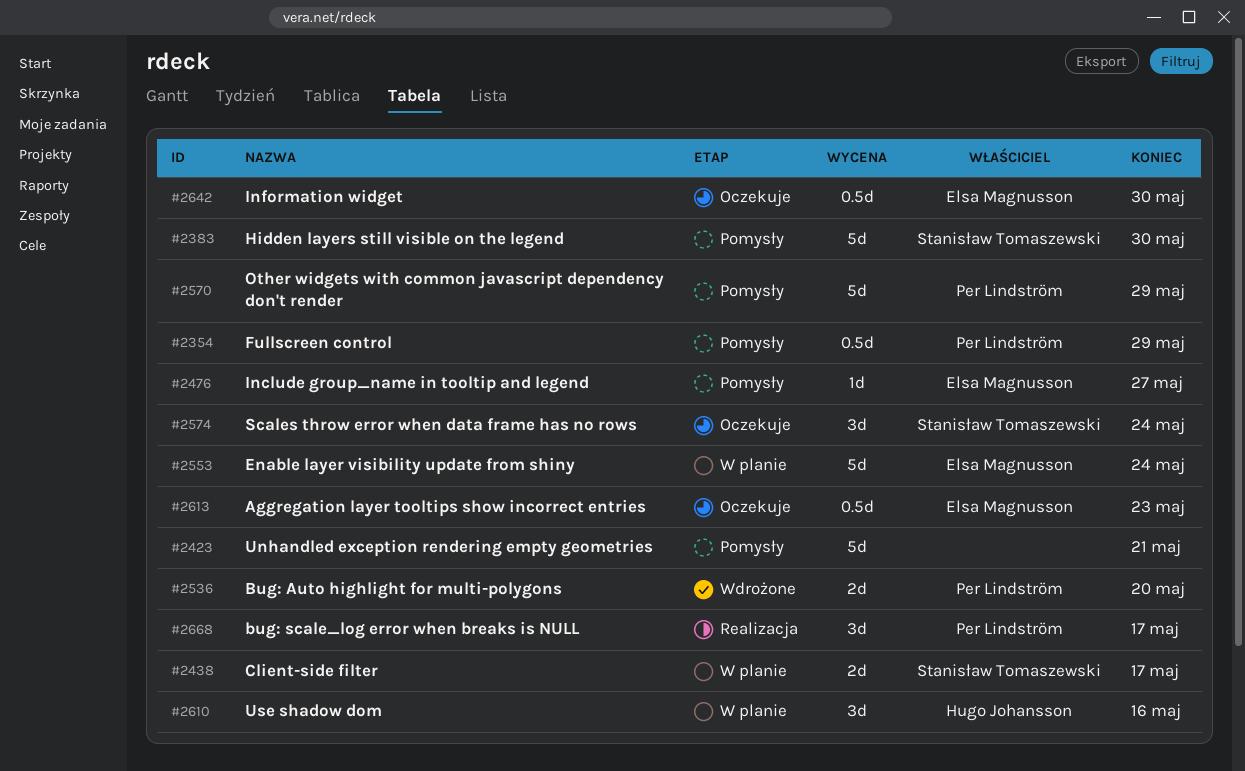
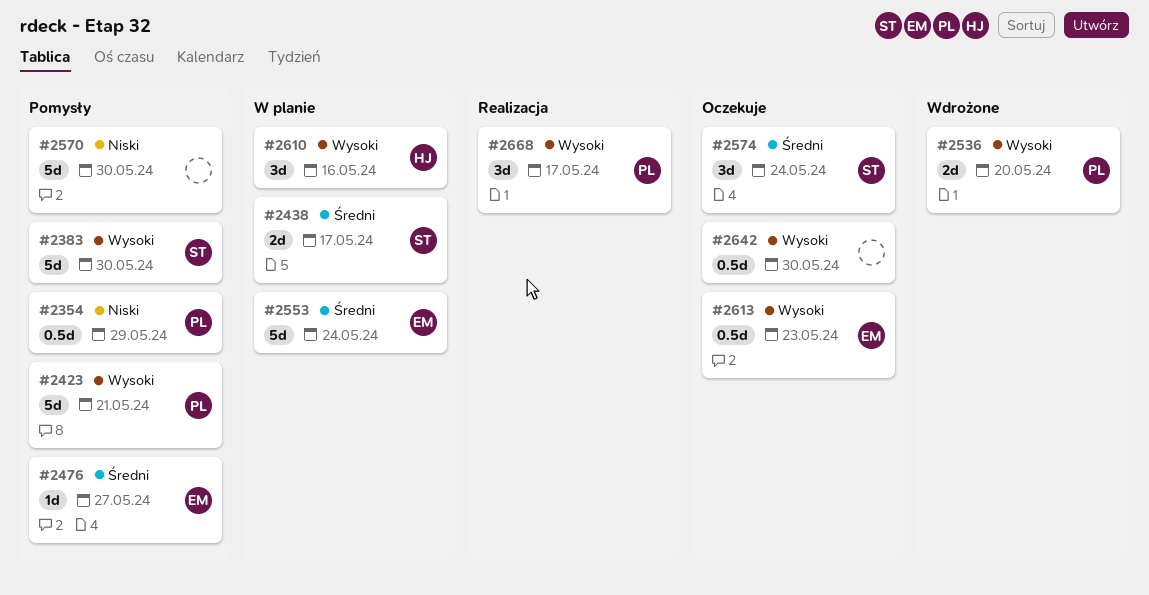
#2423, owner: none -> Per Lindström
#2570, owner: Per Lindström -> none
#2570, due: May 29 -> May 30
#2642, owner: Elsa Magnusson -> none

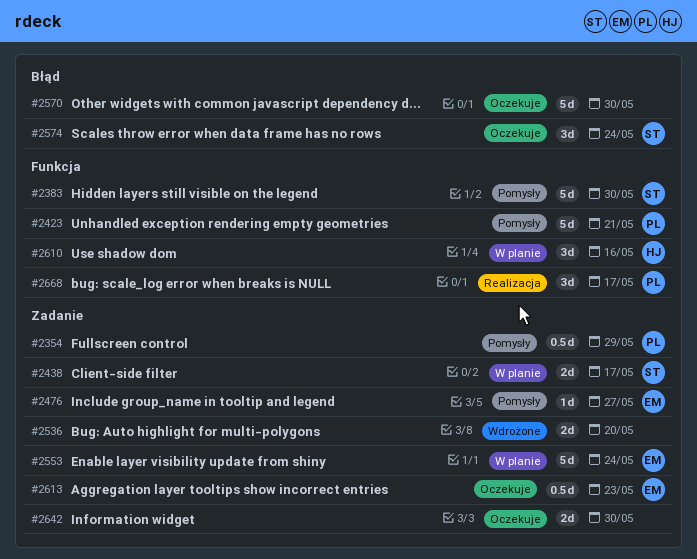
#2536, owner: PL -> none
#2570, status: Pomysły -> Oczekuje
#2642, estimate: 0.5d -> 2d

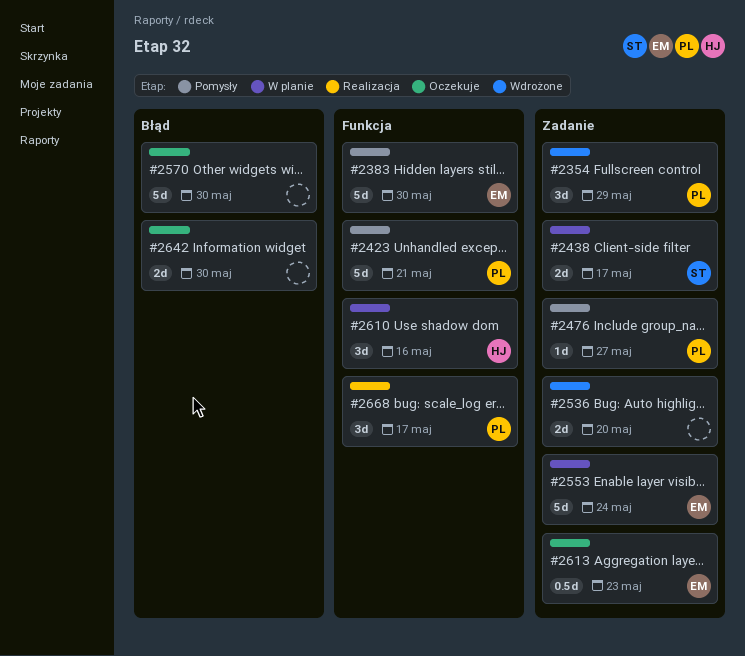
#2354, status: Pomysły -> Wdrożone
#2354, estimate: 0.5d -> 3d
#2383, owner: ST -> EM
#2476, owner: EM -> PL
#2574: present -> none
#2642, label: Zadanie -> Błąd

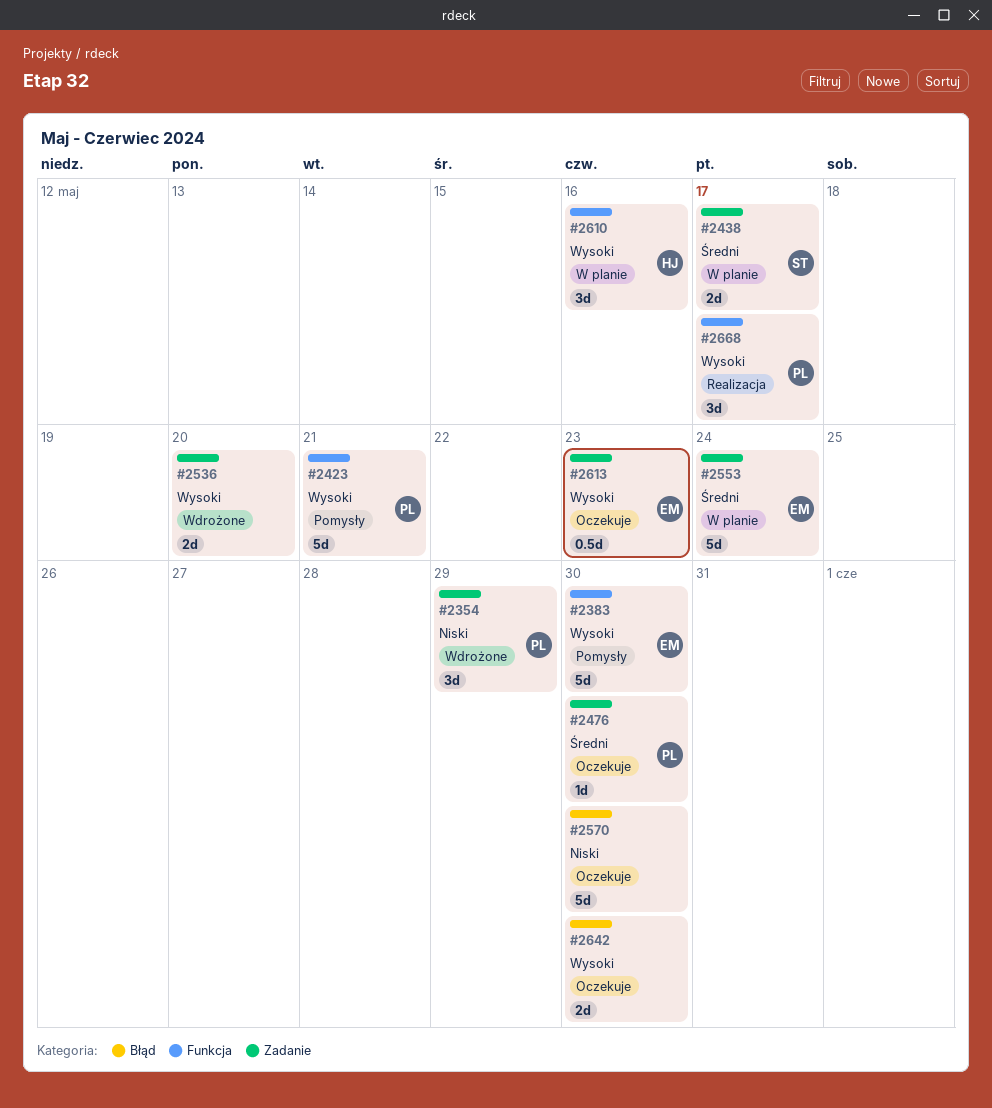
#2476, status: Pomysły -> Oczekuje
#2476, due: May 27 -> May 30

